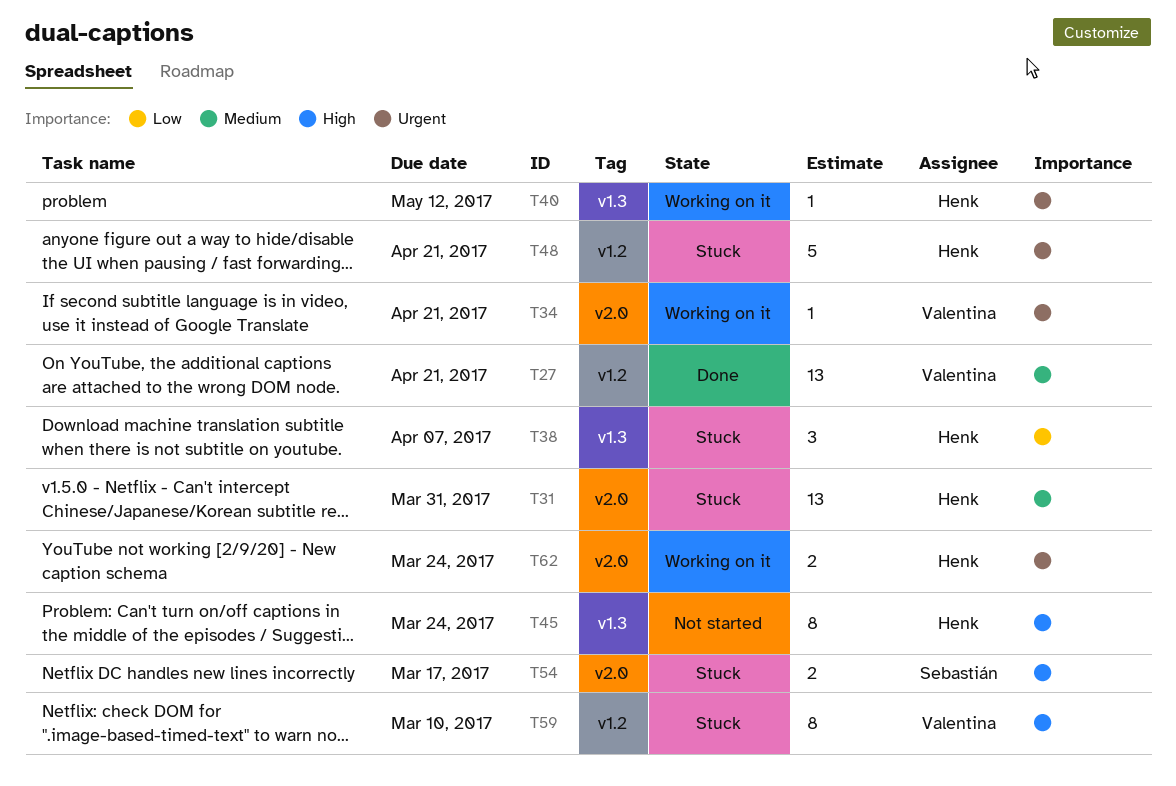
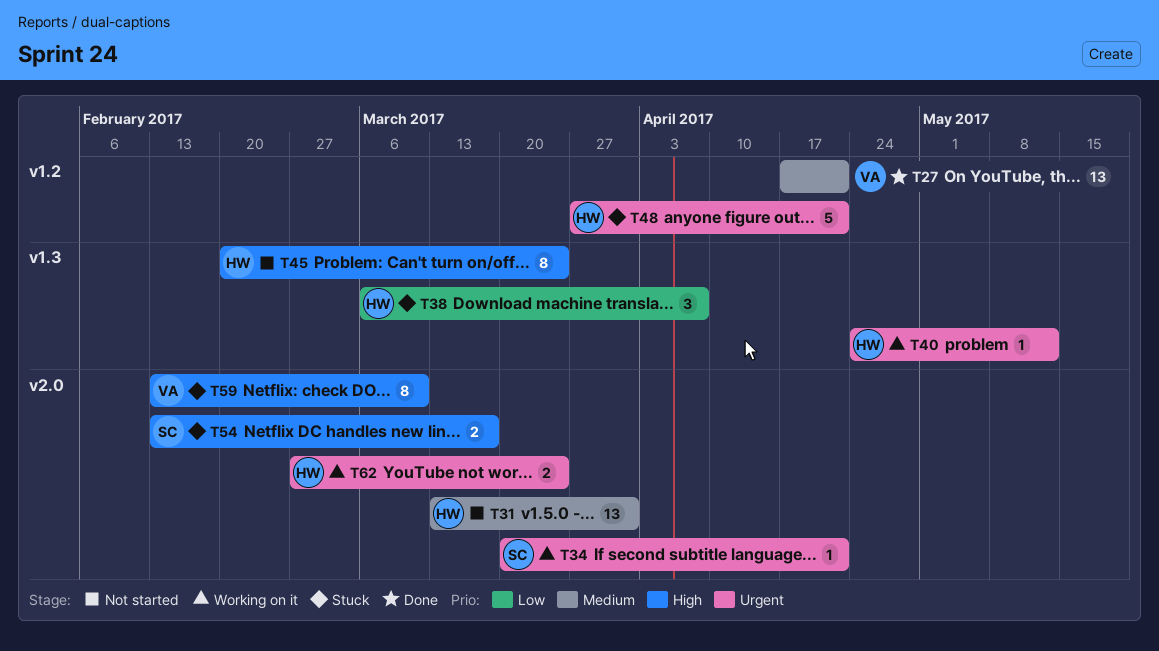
T31, status: Stuck -> Not started
T34, owner: Valentina -> Sebastián
T59, label: v1.2 -> v2.0

